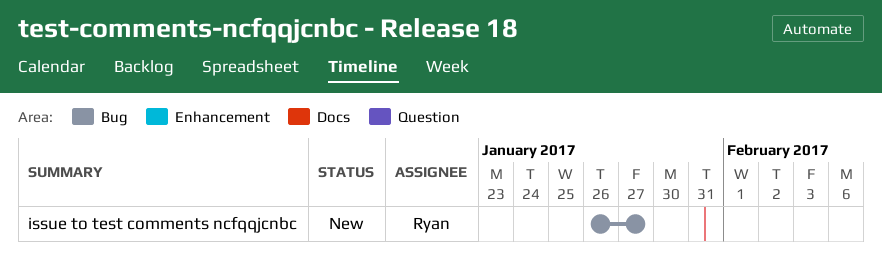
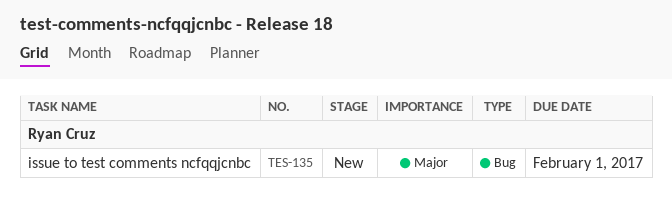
issue to test comments ncfqqjcnbc, due: Jan 27 -> Feb 1

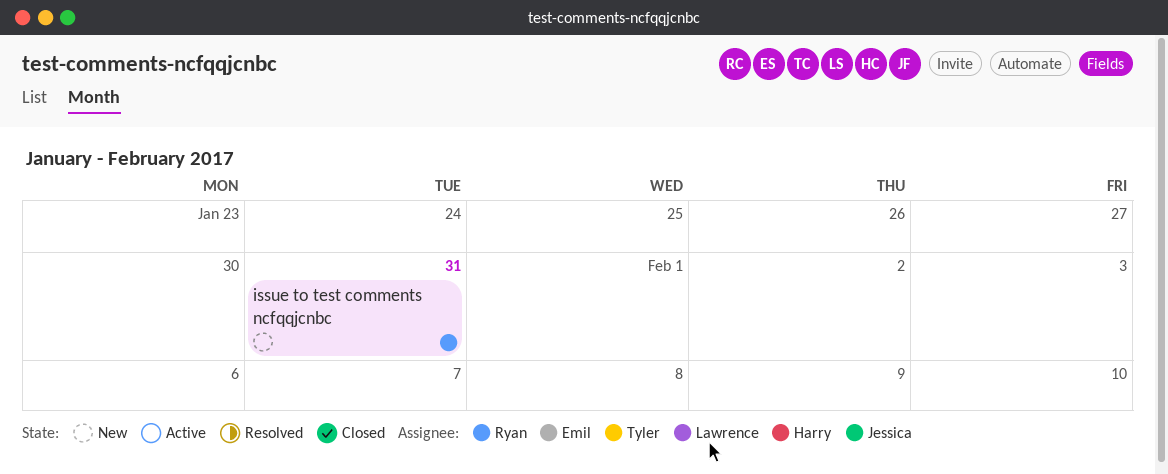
issue to test comments ncfqqjcnbc, due: Feb 1 -> Jan 31

